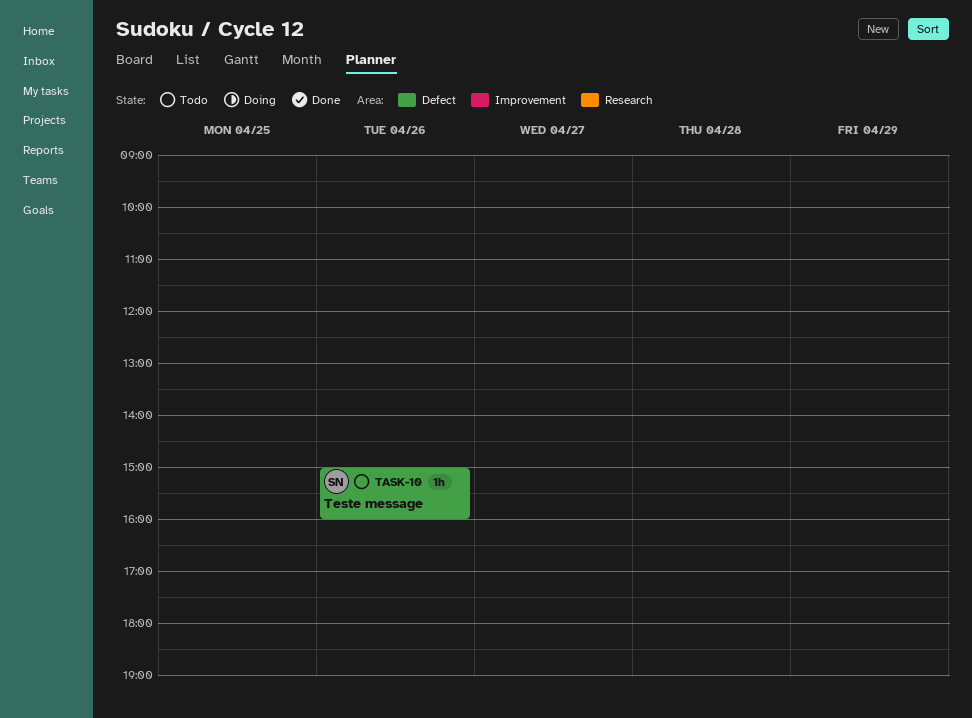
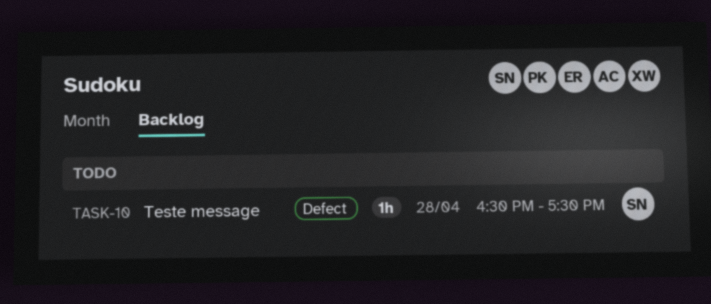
TASK-10, day: Apr 26 -> Apr 28
TASK-10, begins: 15:00 -> 16:30
TASK-10, ends: 16:00 -> 17:30

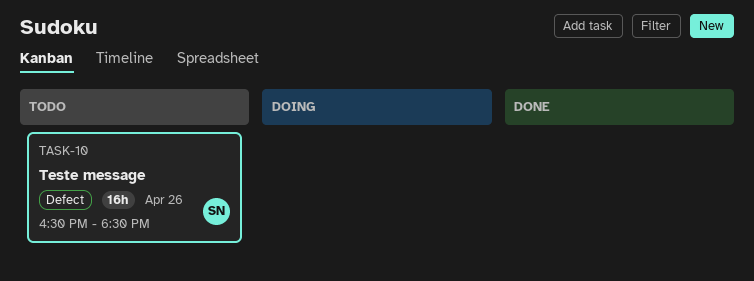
TASK-10, estimate: 1h -> 16h
TASK-10, day: Apr 28 -> Apr 26
TASK-10, ends: 17:30 -> 18:30

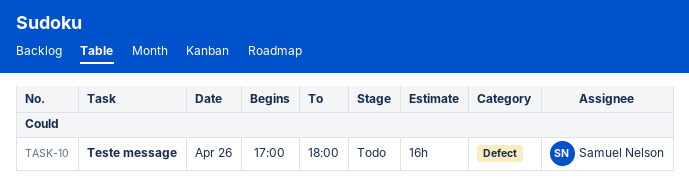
TASK-10, begins: 16:30 -> 17:00
TASK-10, ends: 18:30 -> 18:00

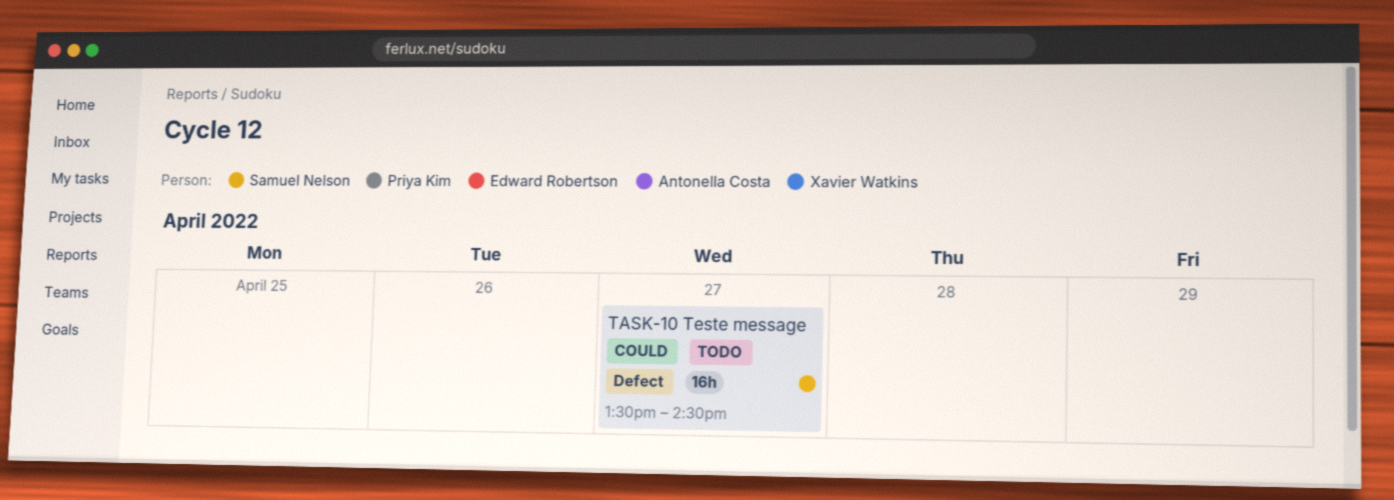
TASK-10, day: Apr 26 -> Apr 27
TASK-10, begins: 17:00 -> 13:30
TASK-10, ends: 18:00 -> 14:30

